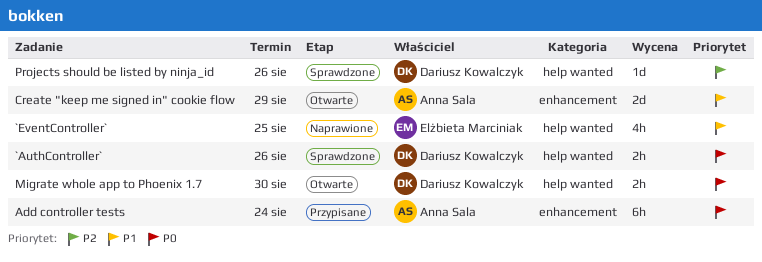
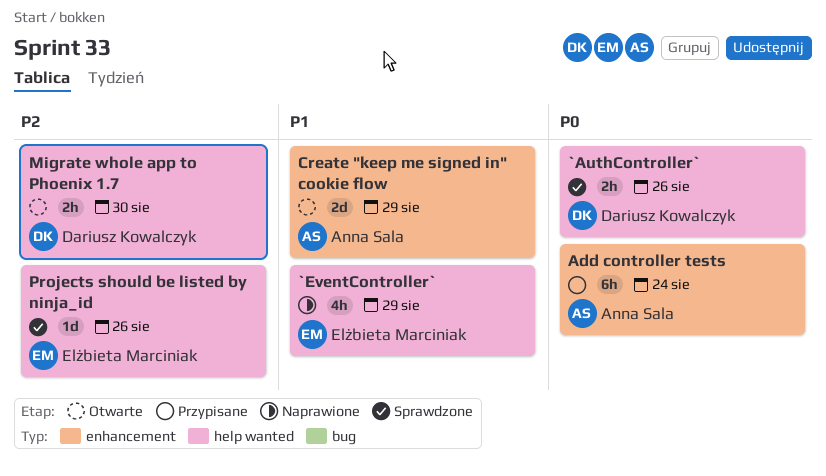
`EventController`, due: Aug 25 -> Aug 29
Migrate whole app to Phoenix 1.7, priority: P0 -> P2
Projects should be listed by ninja_id, owner: Dariusz Kowalczyk -> Elżbieta Marciniak

